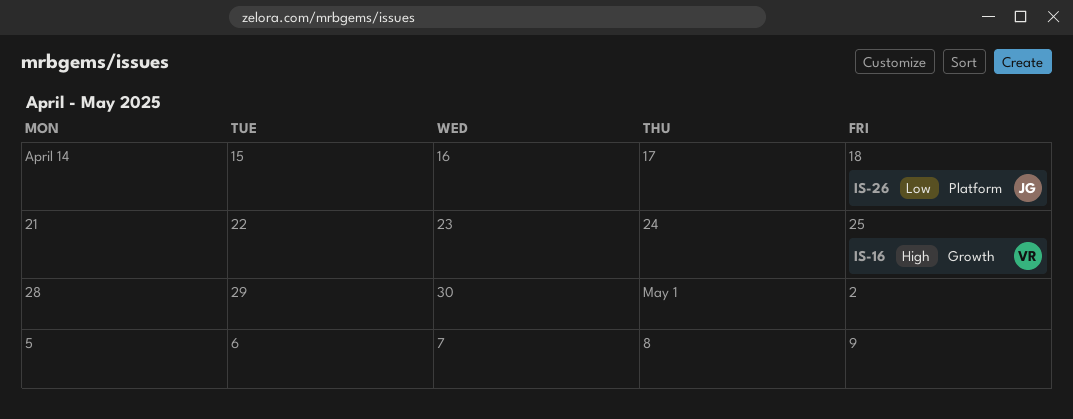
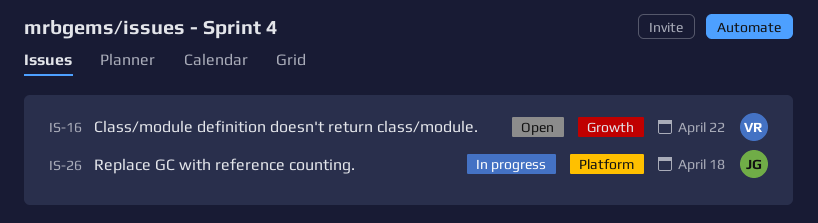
IS-16, due: Apr 25 -> Apr 22

